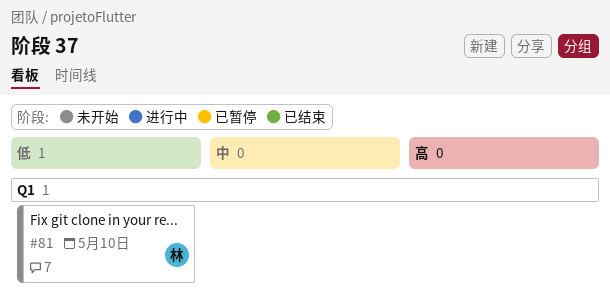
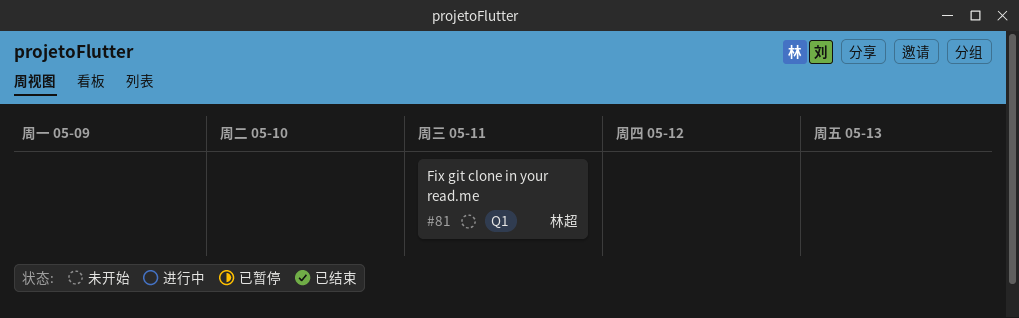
#81, due: May 10 -> May 11

